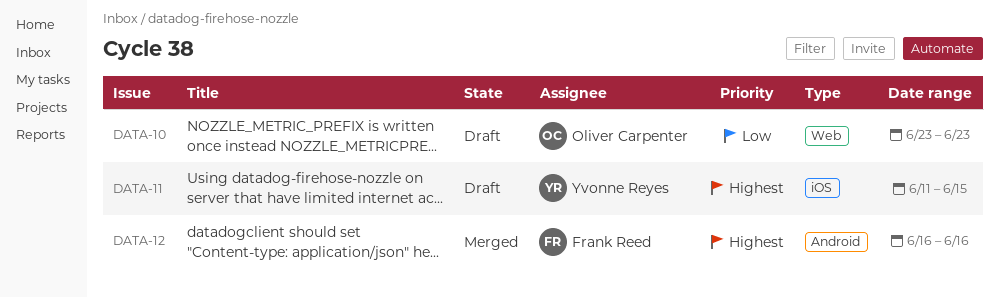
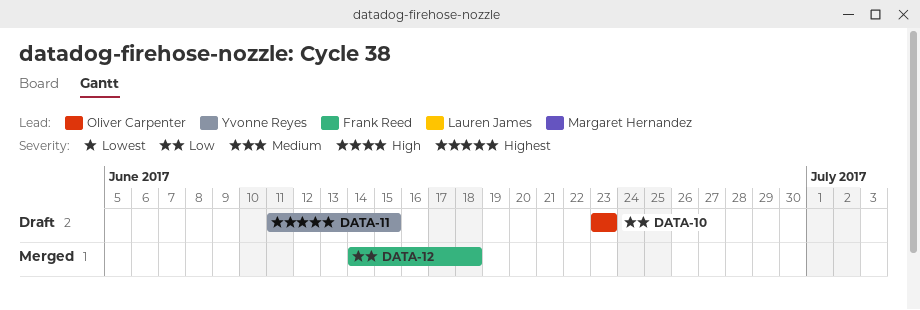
DATA-12, priority: Highest -> Low
DATA-12, start: Jun 16 -> Jun 14
DATA-12, due: Jun 16 -> Jun 18

